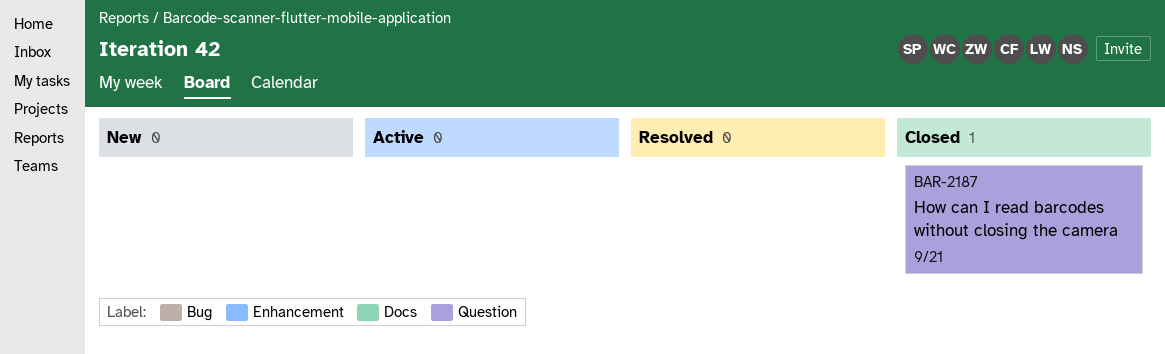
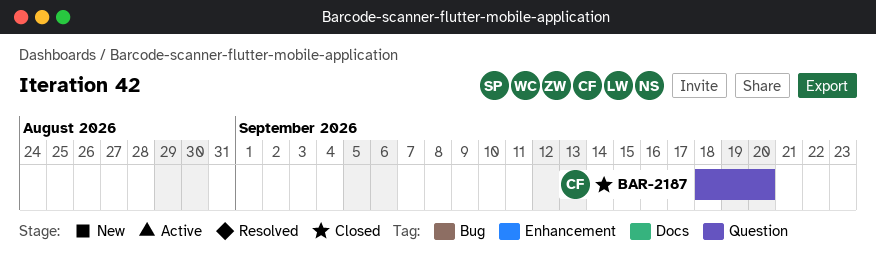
BAR-2187, due: Sep 21 -> Sep 20

